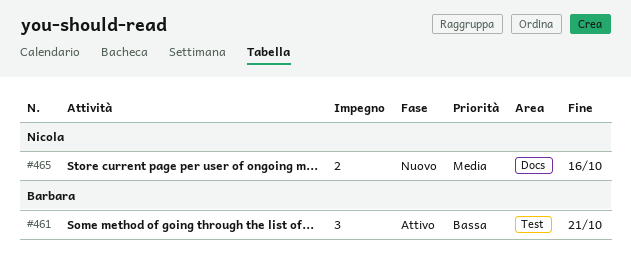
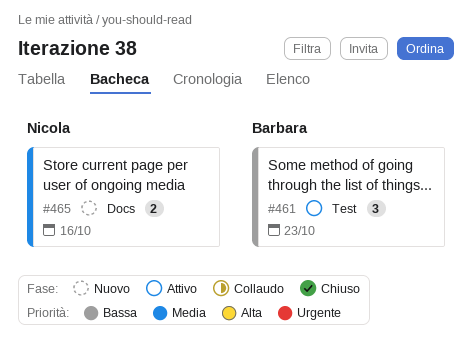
#461, due: Oct 21 -> Oct 23

